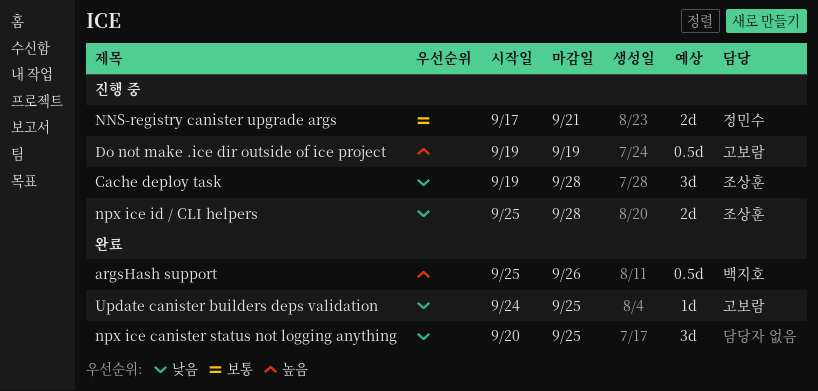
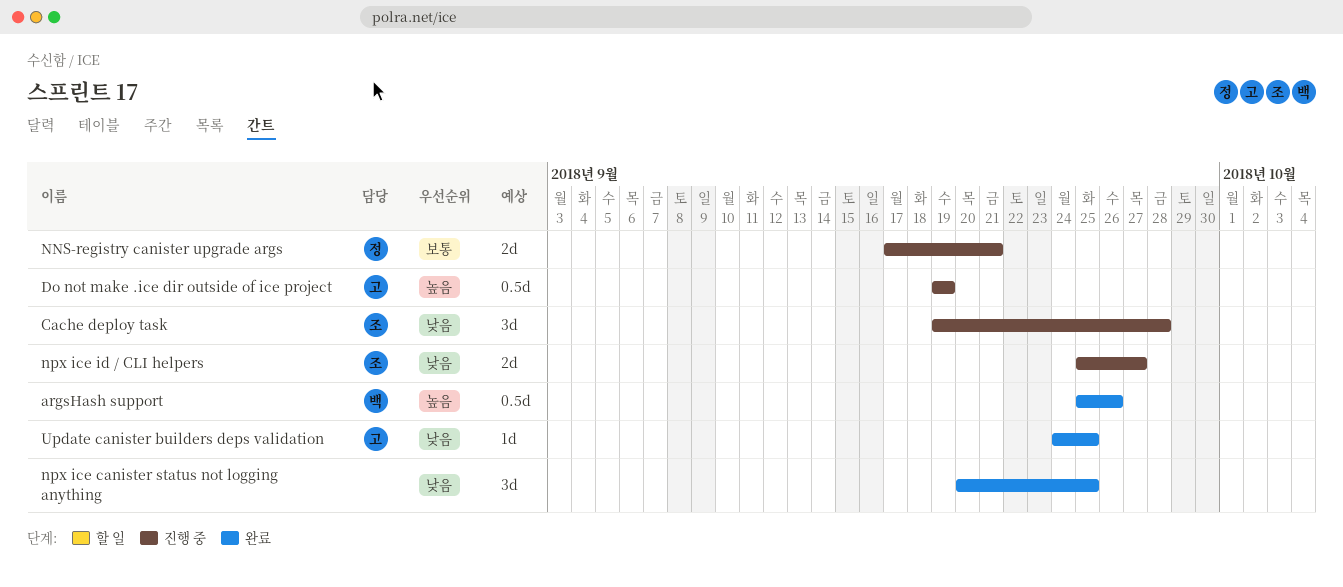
npx ice id / CLI helpers, due: Sep 28 -> Sep 27

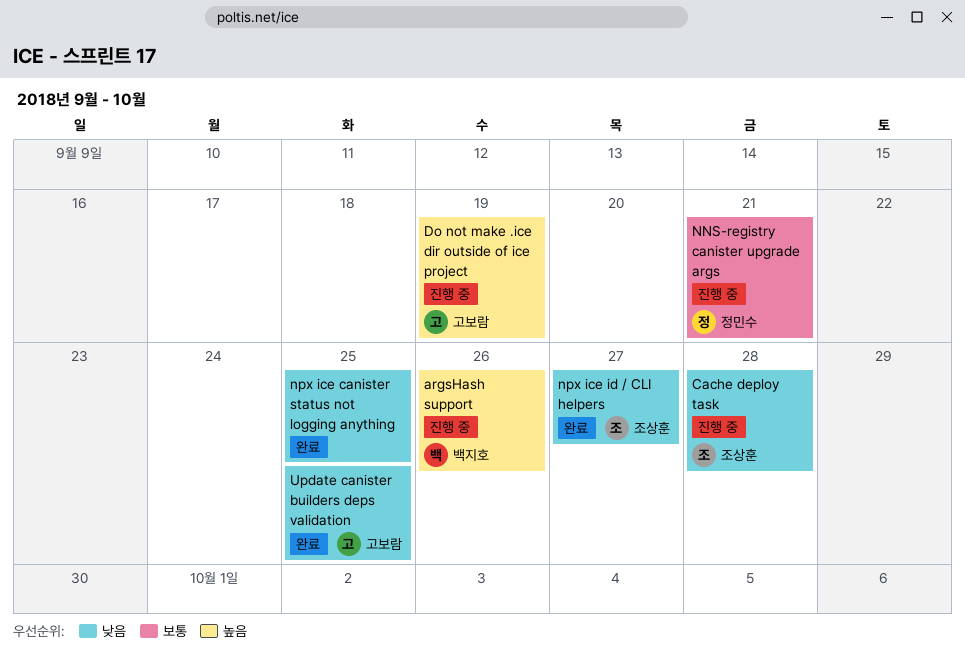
argsHash support, status: 완료 -> 진행 중
npx ice id / CLI helpers, status: 진행 중 -> 완료

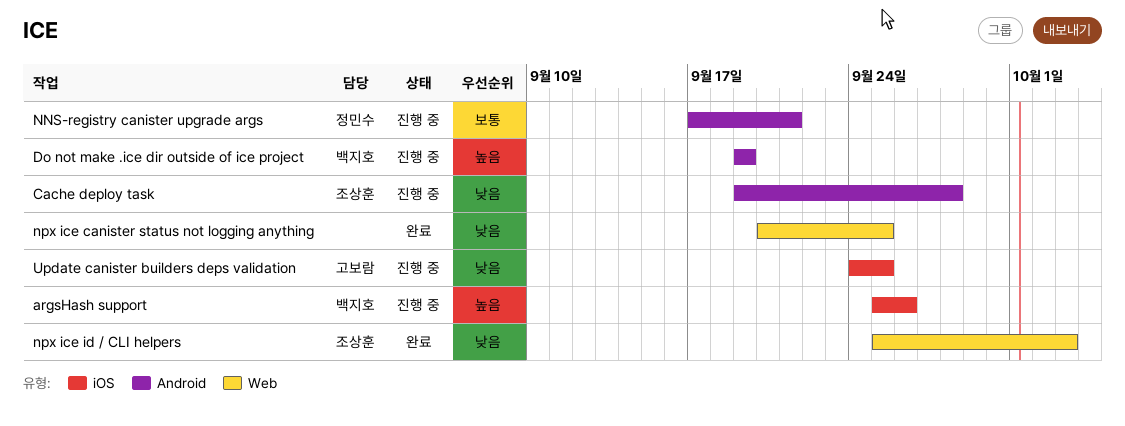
Do not make .ice dir outside of ice project, owner: 고보람 -> 백지호
npx ice id / CLI helpers, due: Sep 27 -> Oct 3
Update canister builders deps validation, status: 완료 -> 진행 중

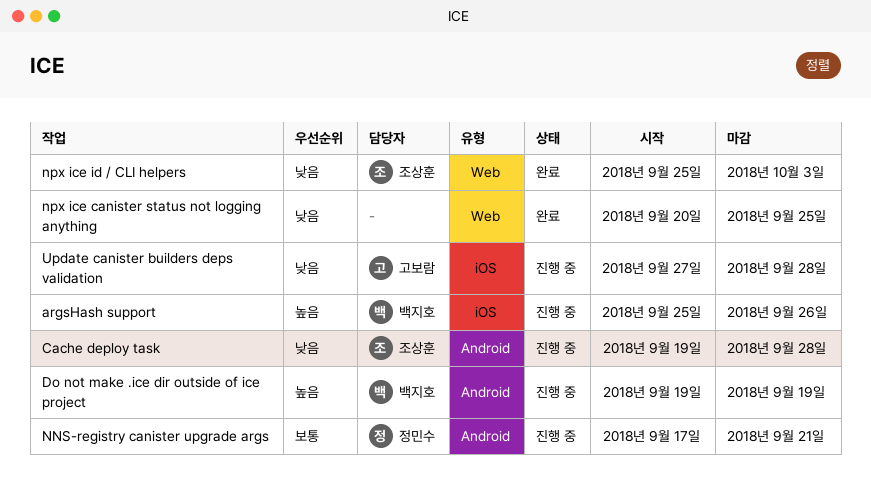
Update canister builders deps validation, start: Sep 24 -> Sep 27
Update canister builders deps validation, due: Sep 25 -> Sep 28

